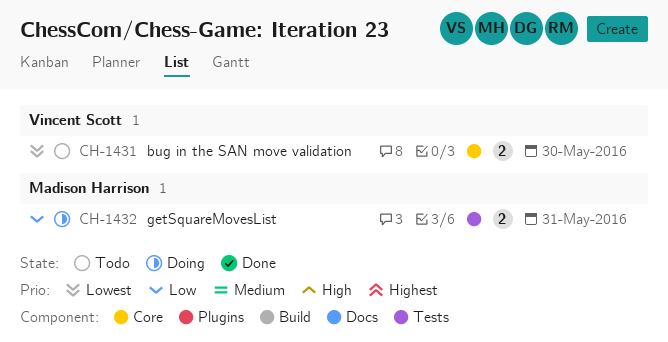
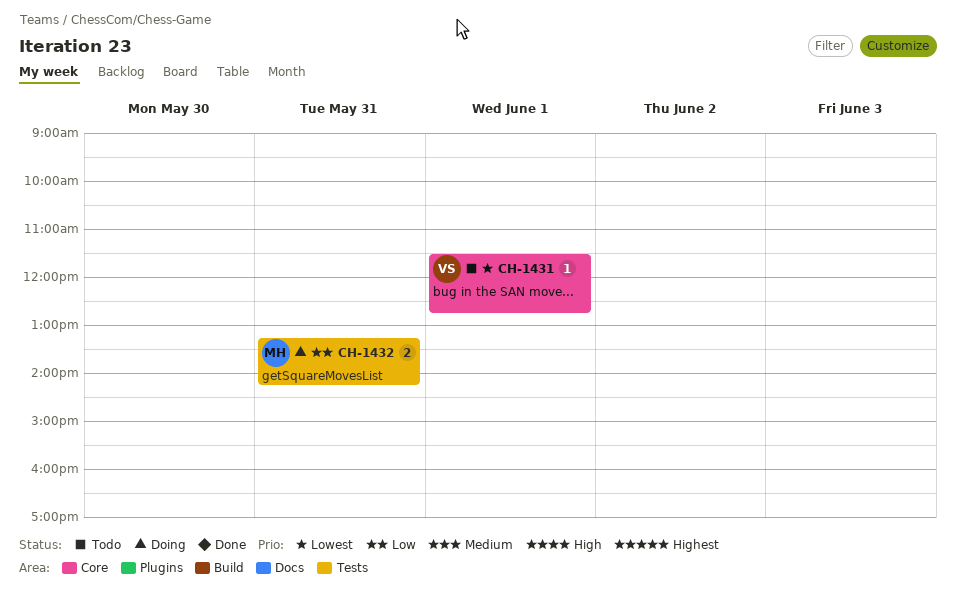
CH-1431, estimate: 2 -> 1
CH-1431, day: May 30 -> Jun 1

